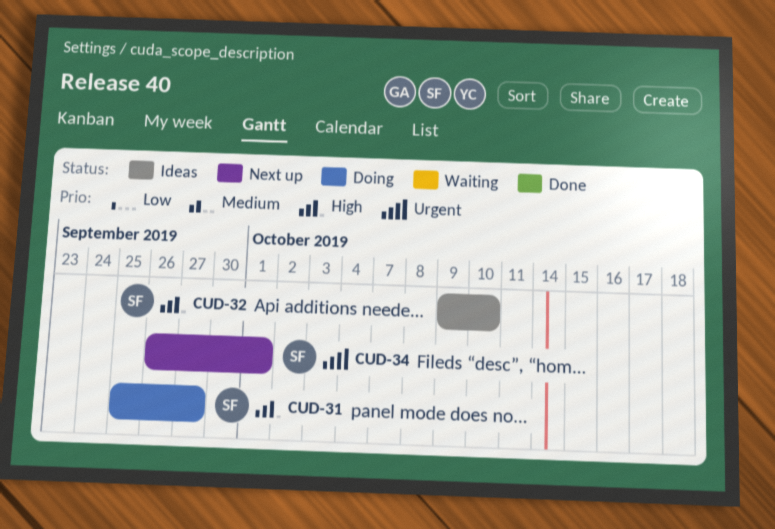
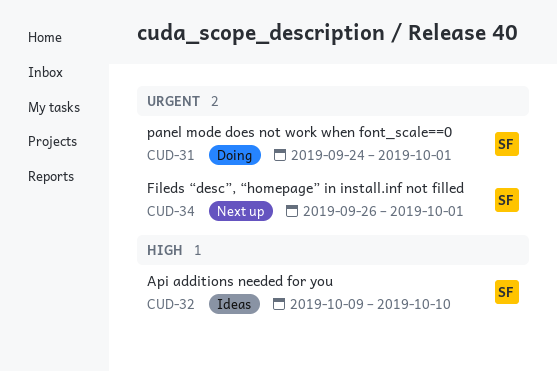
CUD-31, priority: High -> Urgent
CUD-31, start: Sep 25 -> Sep 24
CUD-31, due: Sep 27 -> Oct 1

